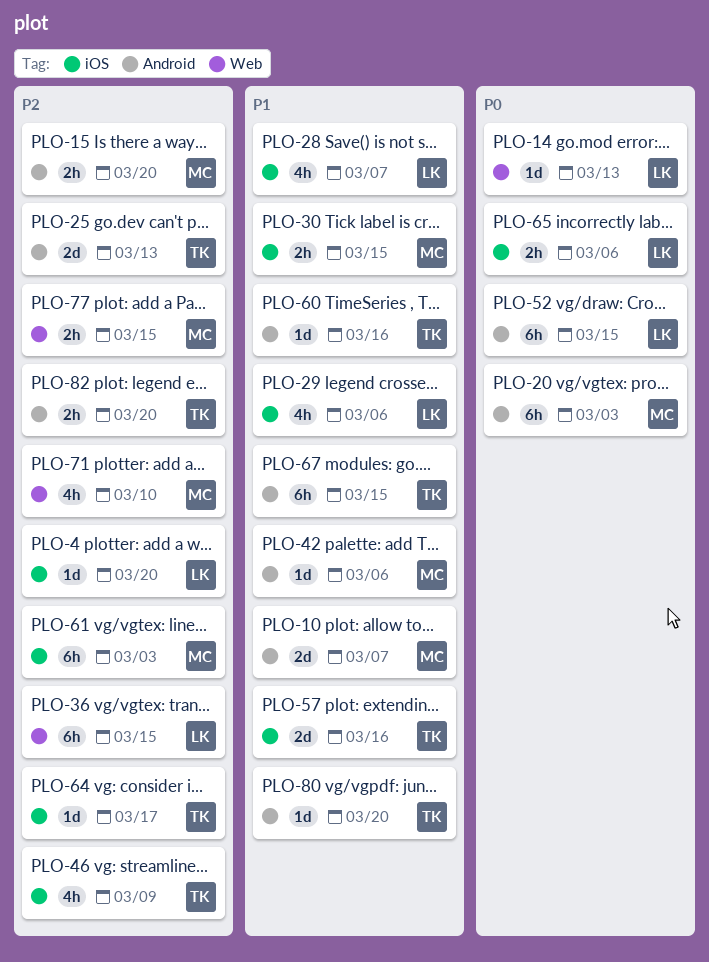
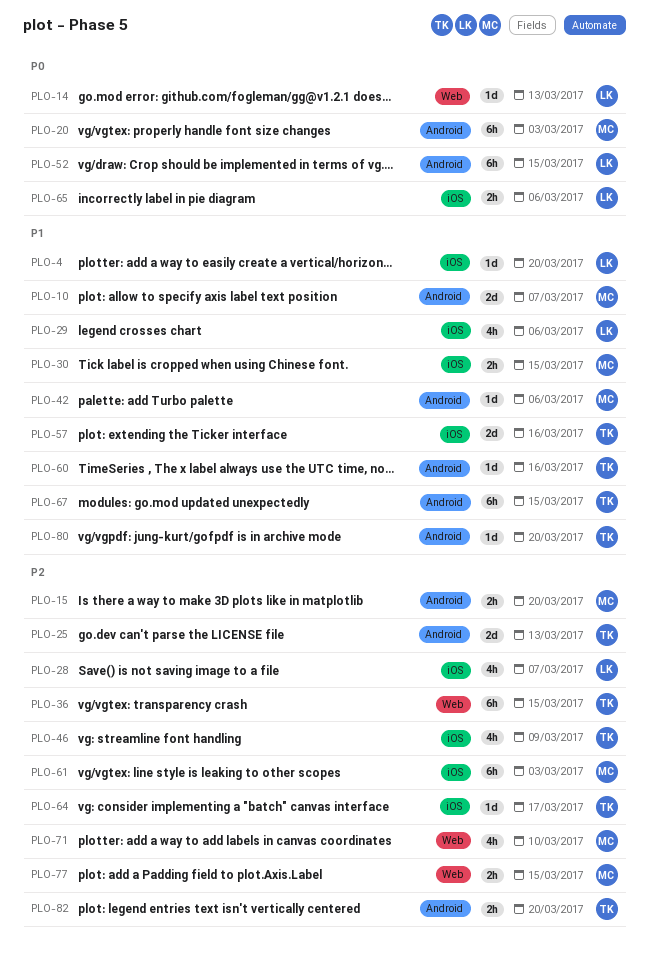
PLO-4, priority: P2 -> P1
PLO-28, priority: P1 -> P2
PLO-36, owner: LK -> TK

